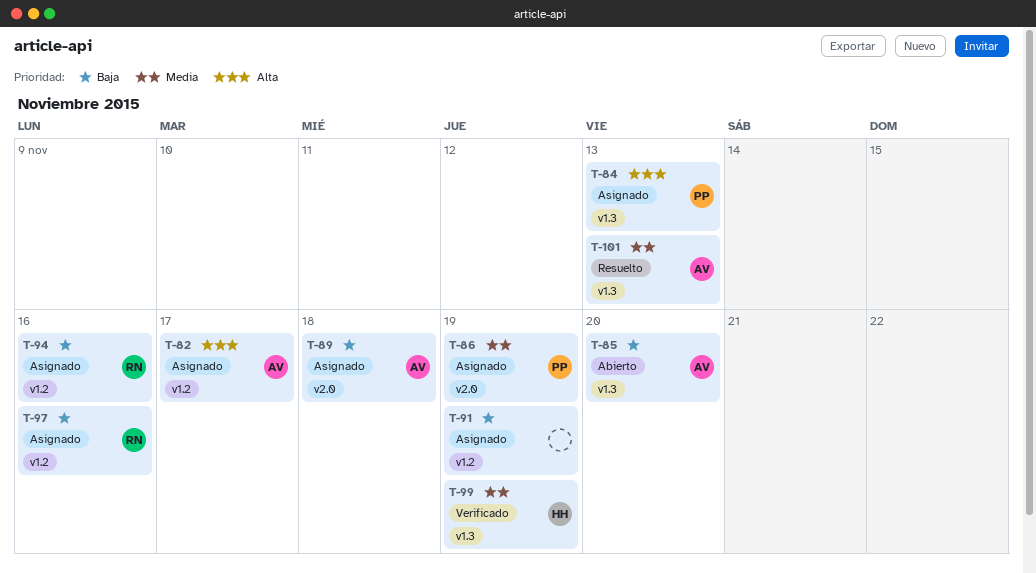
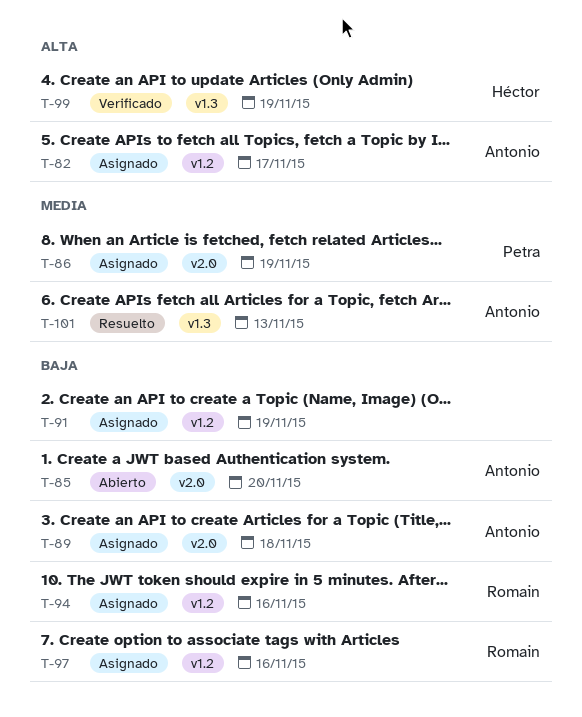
T-84: present -> none
T-85, label: v1.3 -> v2.0
T-99, priority: Media -> Alta

